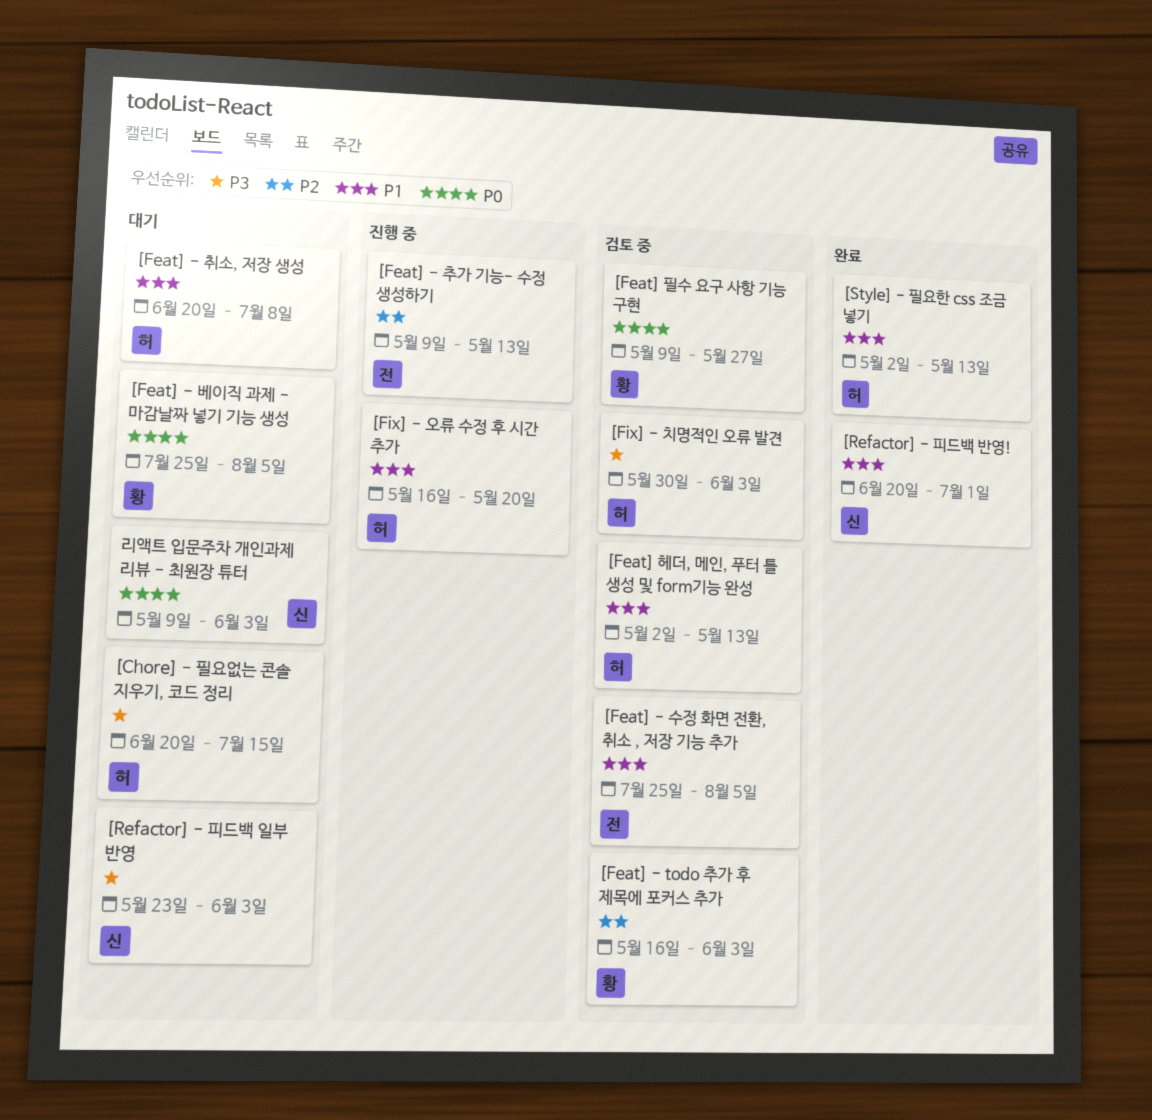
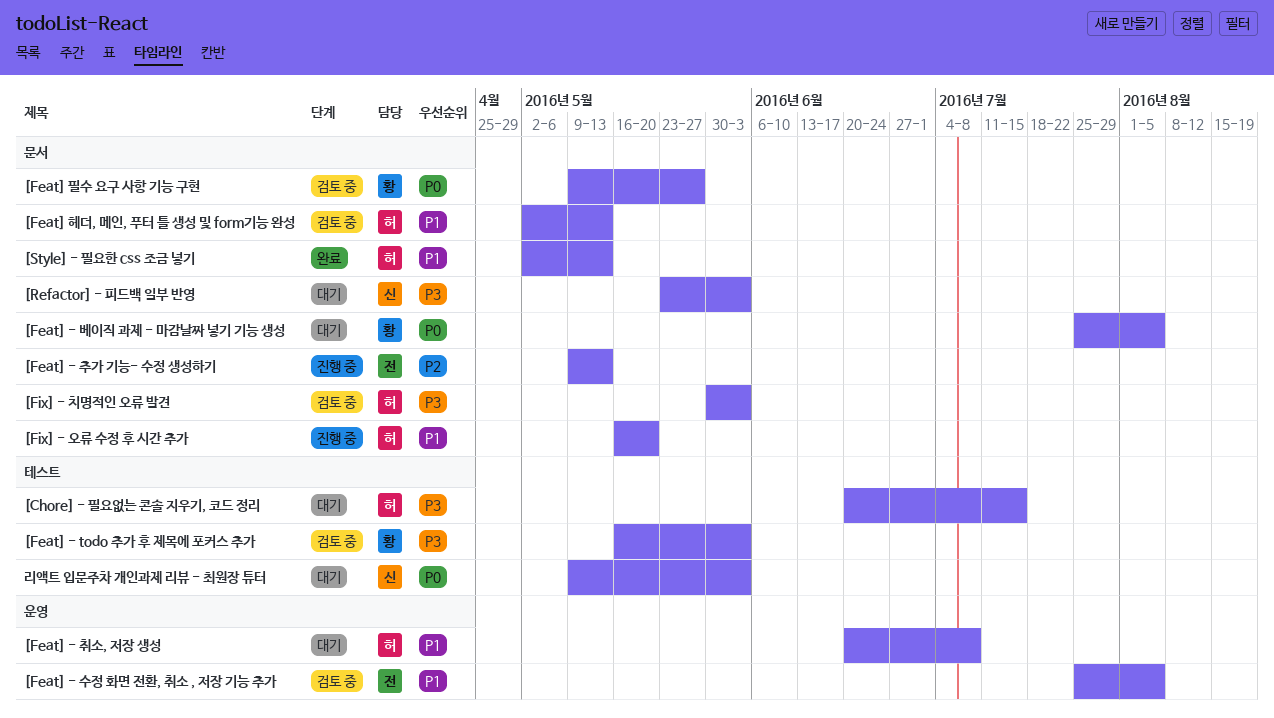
[Feat] - todo 추가 후 제목에 포커스 추가, priority: P2 -> P3
[Refactor] - 피드백 반영!: present -> none

